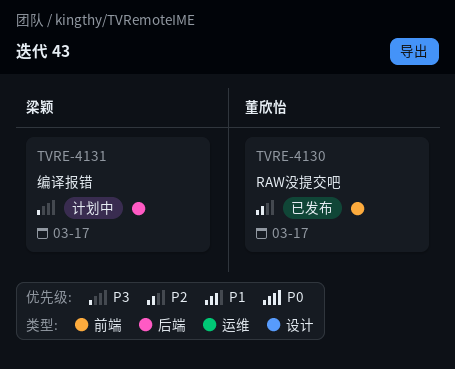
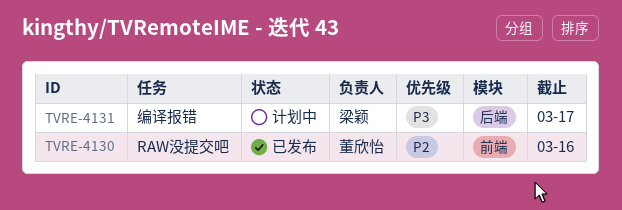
TVRE-4130, due: Mar 17 -> Mar 16

